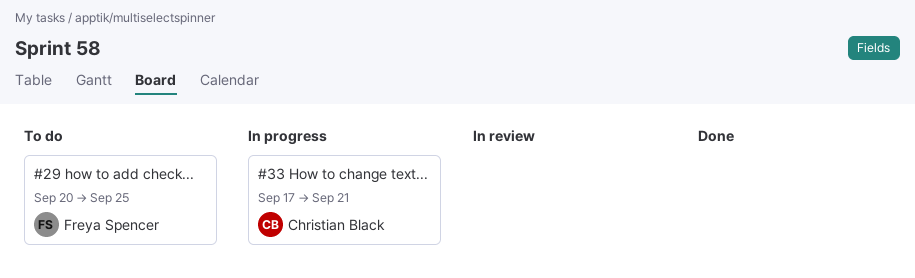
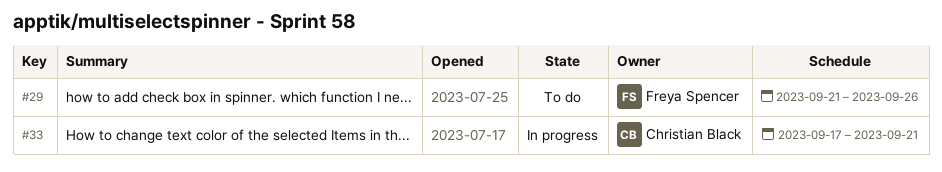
#29, start: Sep 20 -> Sep 21
#29, due: Sep 25 -> Sep 26

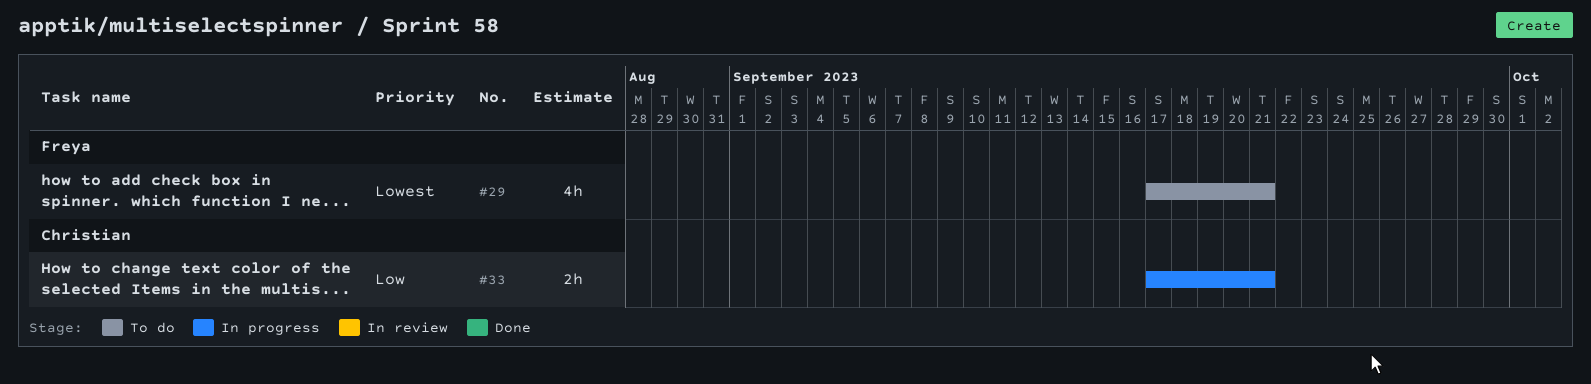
#29, start: Sep 21 -> Sep 17
#29, due: Sep 26 -> Sep 21

